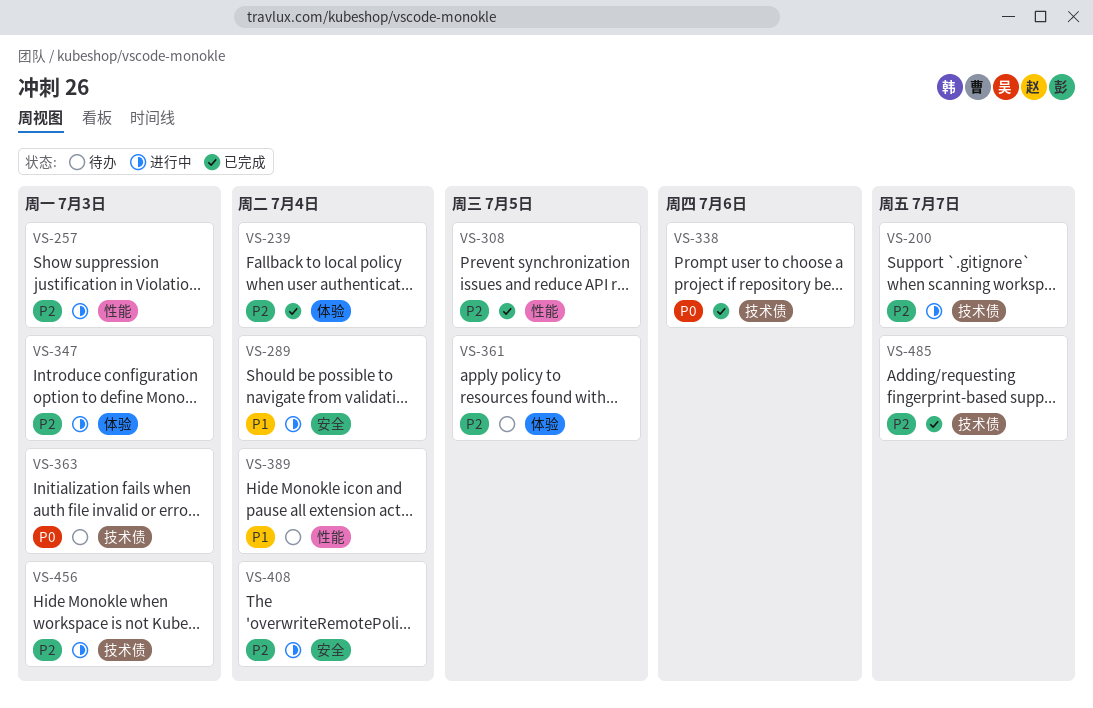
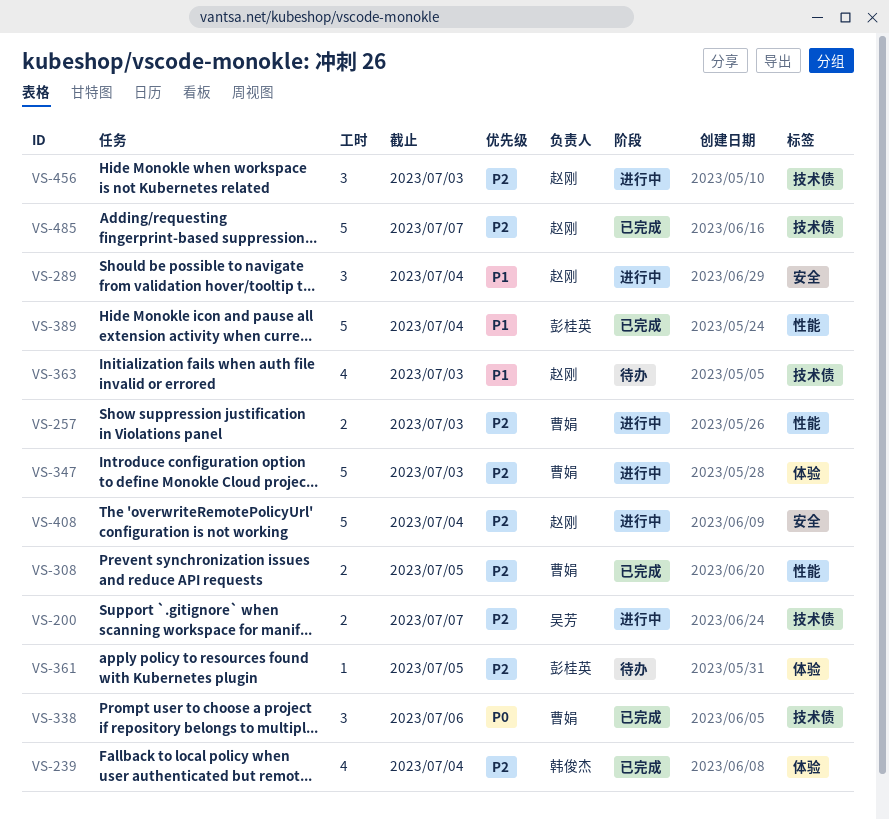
VS-363, priority: P0 -> P1
VS-389, status: 待办 -> 已完成

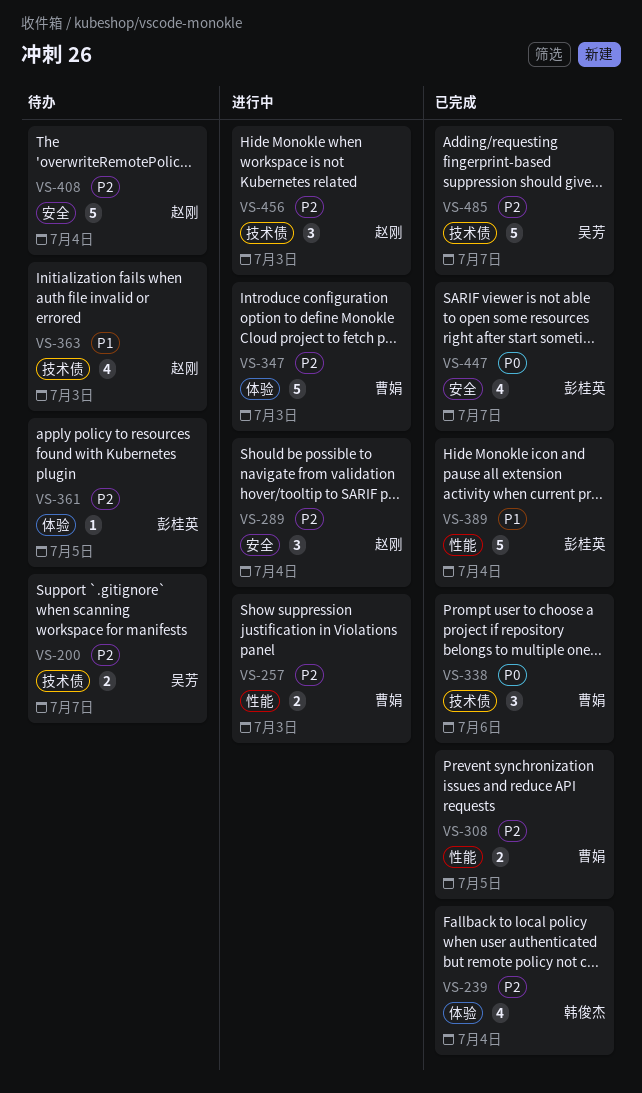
VS-200, status: 进行中 -> 待办
VS-289, priority: P1 -> P2
VS-408, status: 进行中 -> 待办
VS-447: none -> present
VS-485, owner: 赵刚 -> 吴芳

